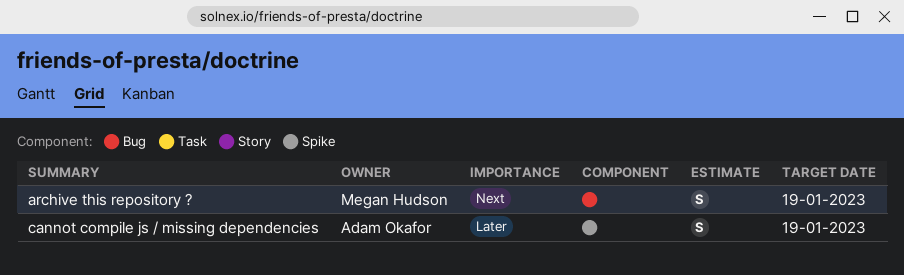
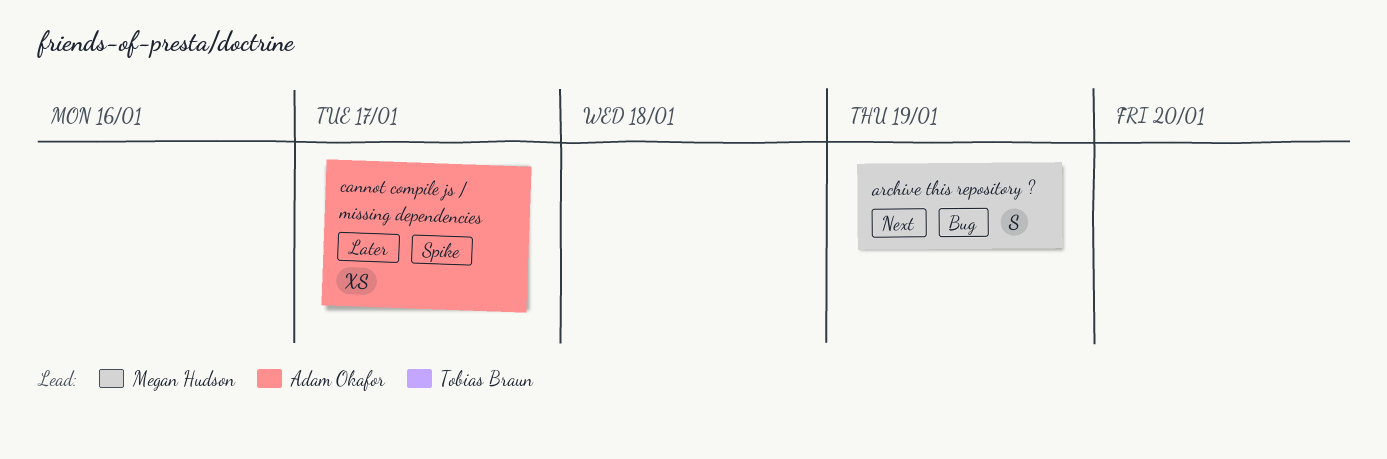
cannot compile js / missing dependencies, estimate: S -> XS
cannot compile js / missing dependencies, due: Jan 19 -> Jan 17

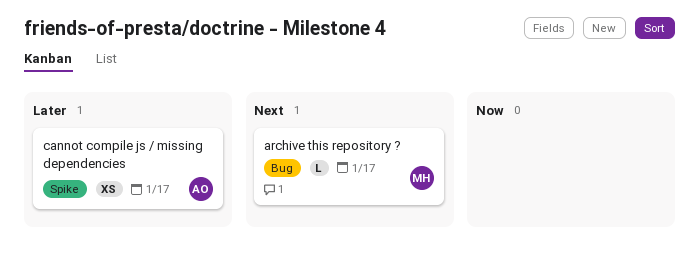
archive this repository ?, estimate: S -> L
archive this repository ?, due: Jan 19 -> Jan 17

